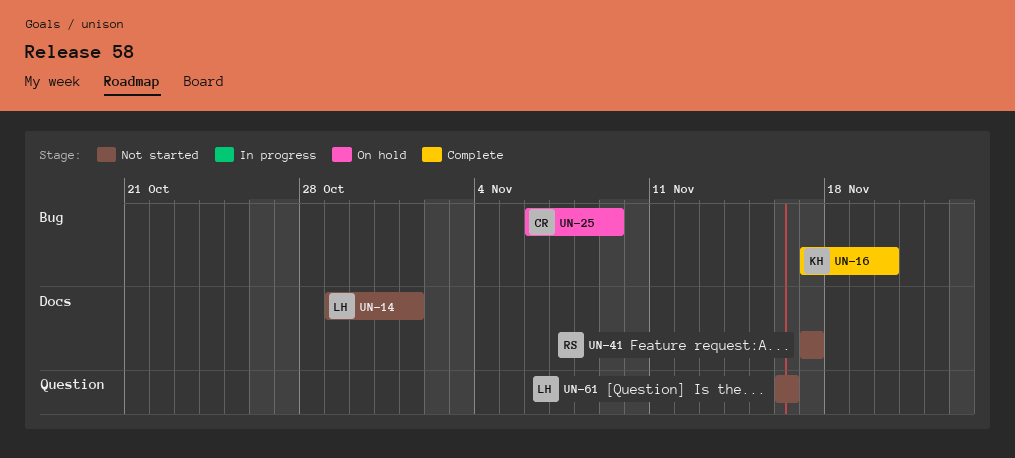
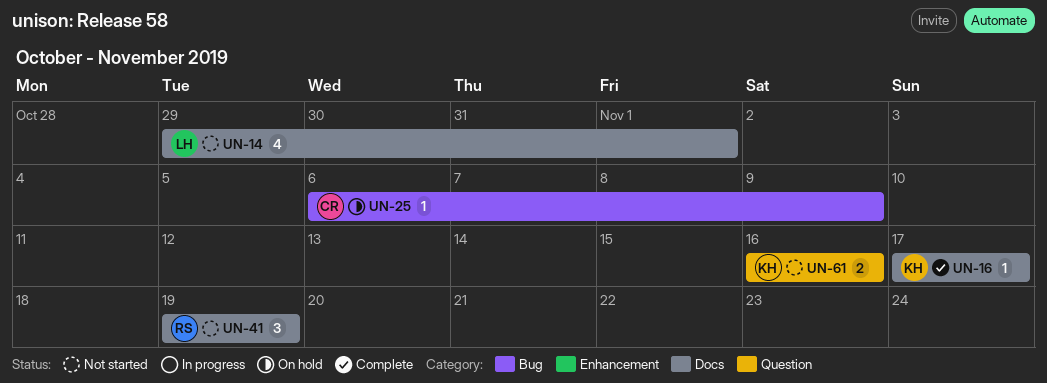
UN-16, label: Bug -> Docs
UN-16, due: Nov 20 -> Nov 17
UN-41, start: Nov 17 -> Nov 19
UN-41, due: Nov 17 -> Nov 19
UN-61, owner: LH -> KH

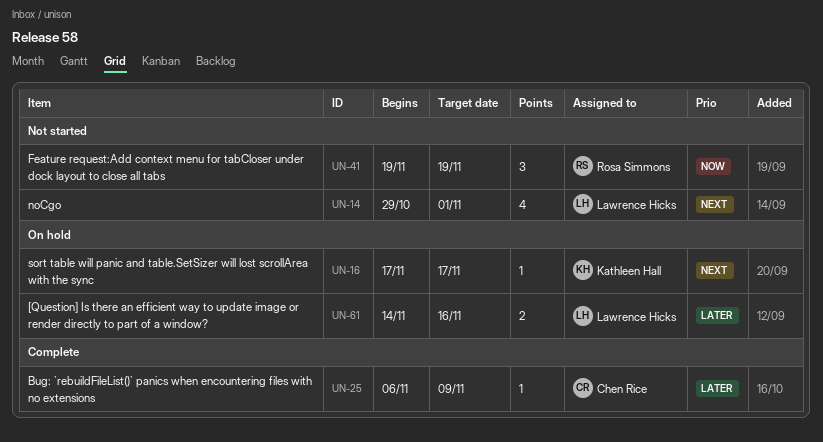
UN-16, status: Complete -> On hold
UN-25, status: On hold -> Complete
UN-61, status: Not started -> On hold
UN-61, owner: Kathleen Hall -> Lawrence Hicks
UN-61, start: Nov 16 -> Nov 14

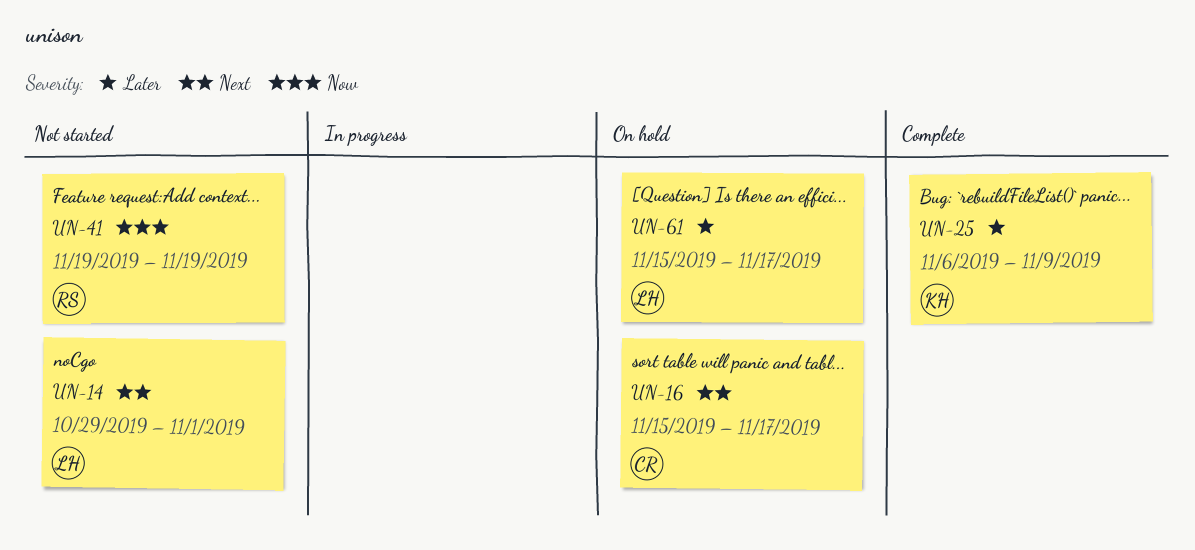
UN-16, owner: Kathleen Hall -> Chen Rice
UN-16, start: Nov 17 -> Nov 15
UN-25, owner: Chen Rice -> Kathleen Hall
UN-61, start: Nov 14 -> Nov 15
UN-61, due: Nov 16 -> Nov 17

